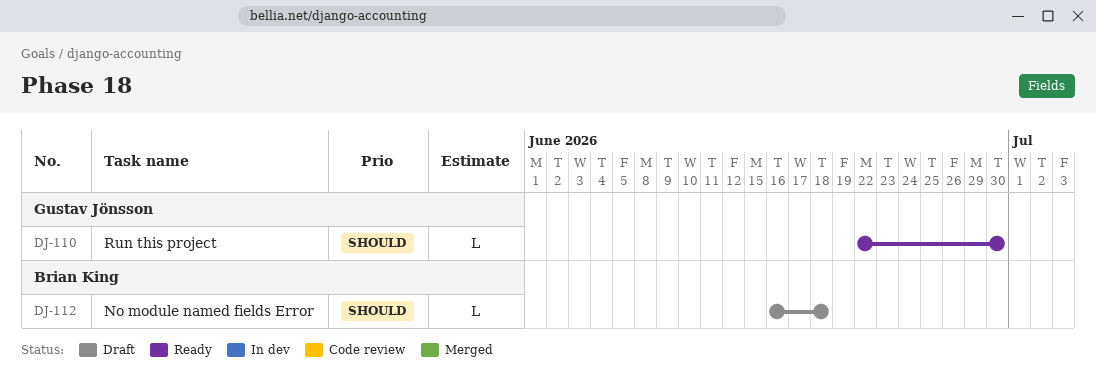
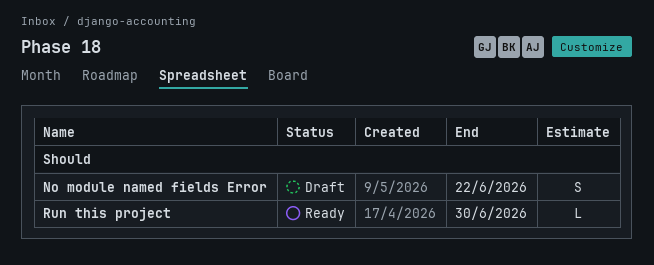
No module named fields Error, estimate: L -> S
No module named fields Error, due: Jun 18 -> Jun 22

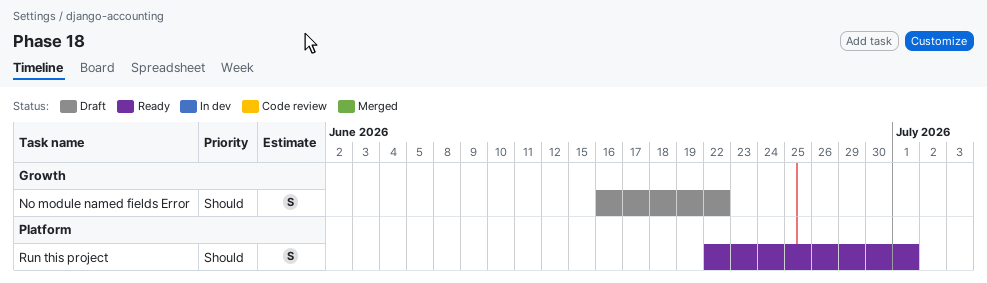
Run this project, estimate: L -> S
Run this project, due: Jun 30 -> Jul 1

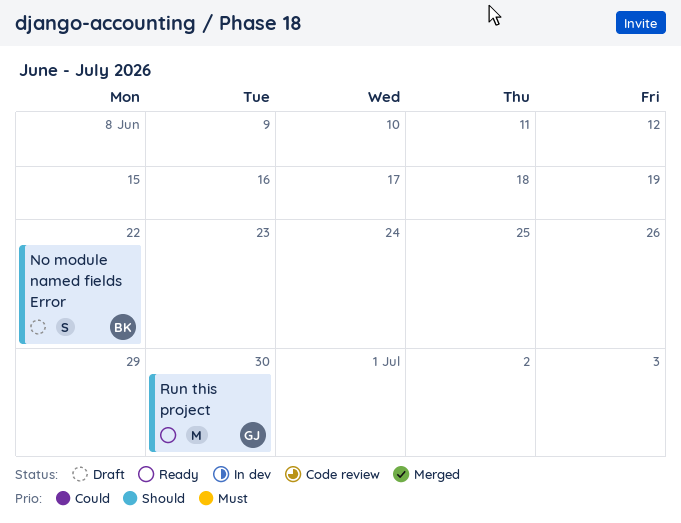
Run this project, estimate: S -> M
Run this project, due: Jul 1 -> Jun 30

